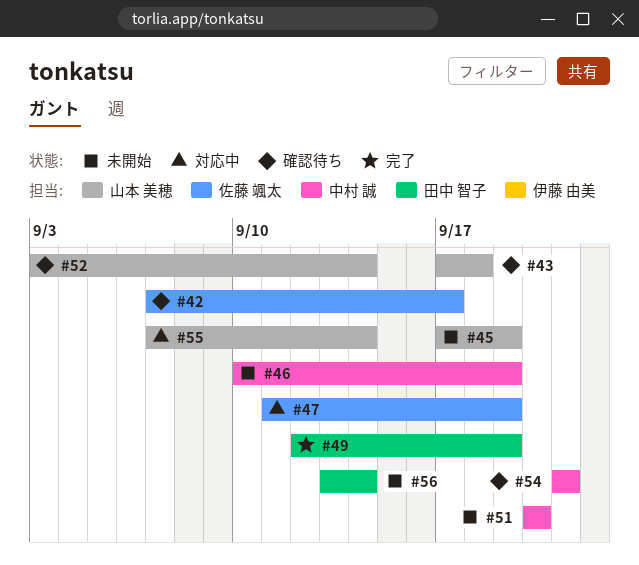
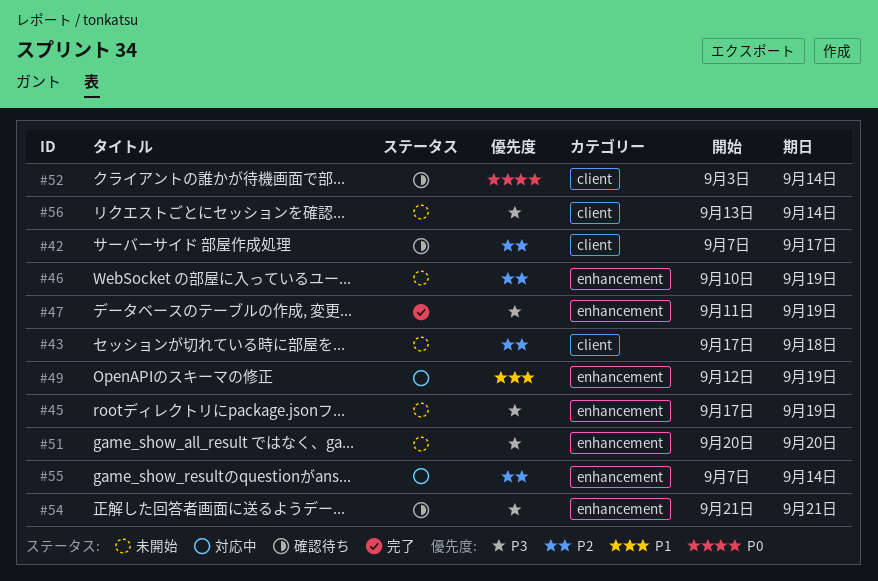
#43, status: 確認待ち -> 未開始
#47, status: 対応中 -> 完了
#49, status: 完了 -> 対応中

